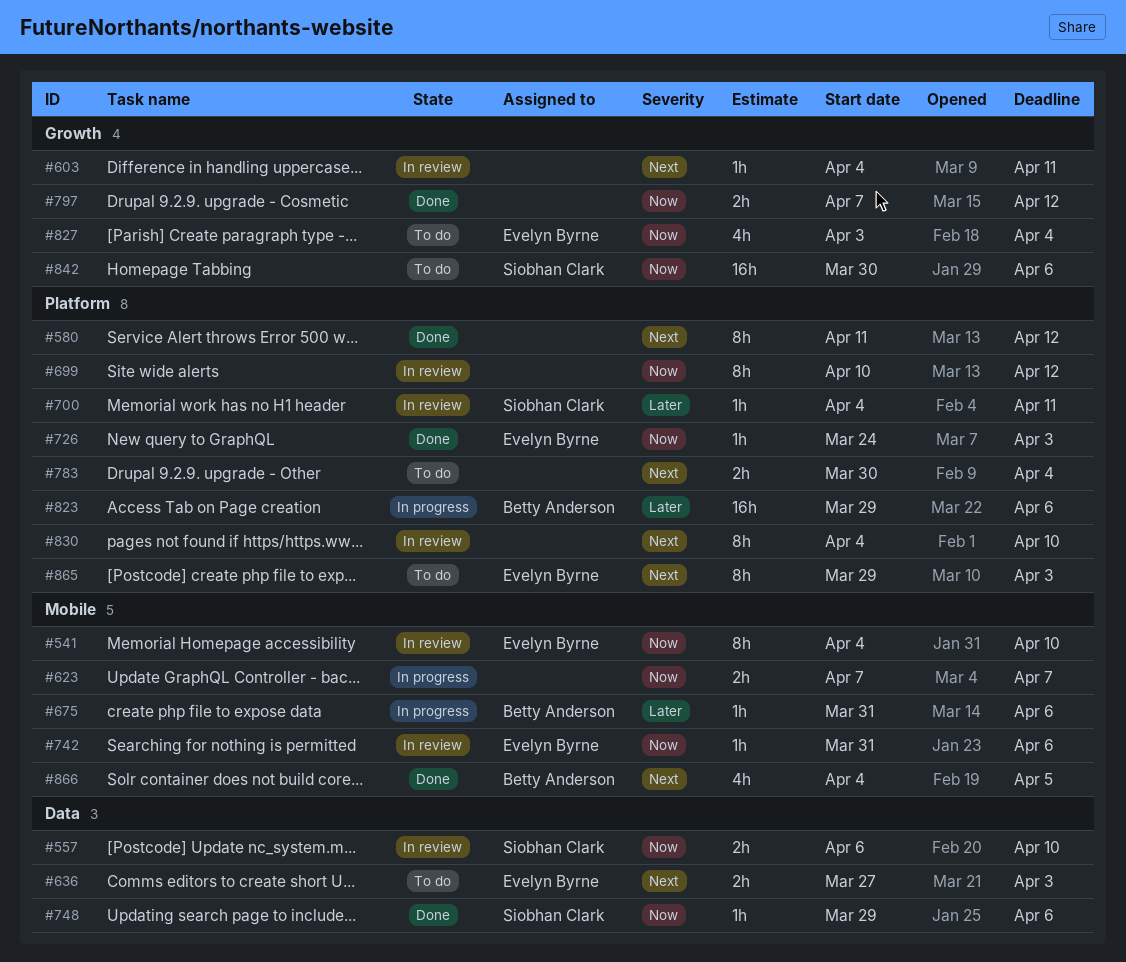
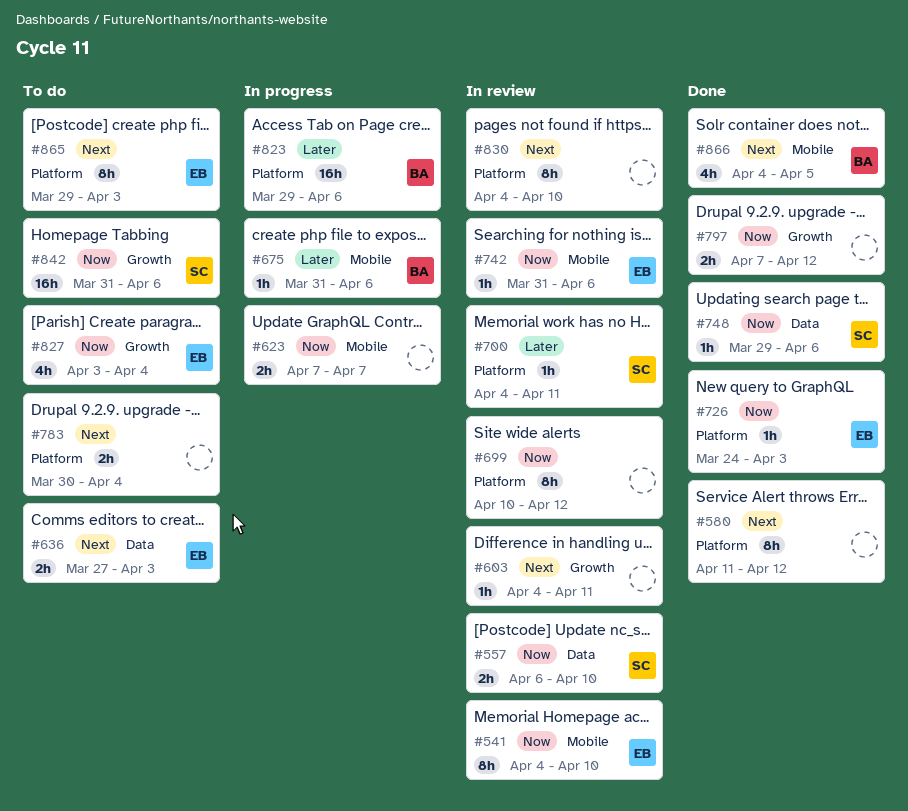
#842, start: Mar 30 -> Mar 31

